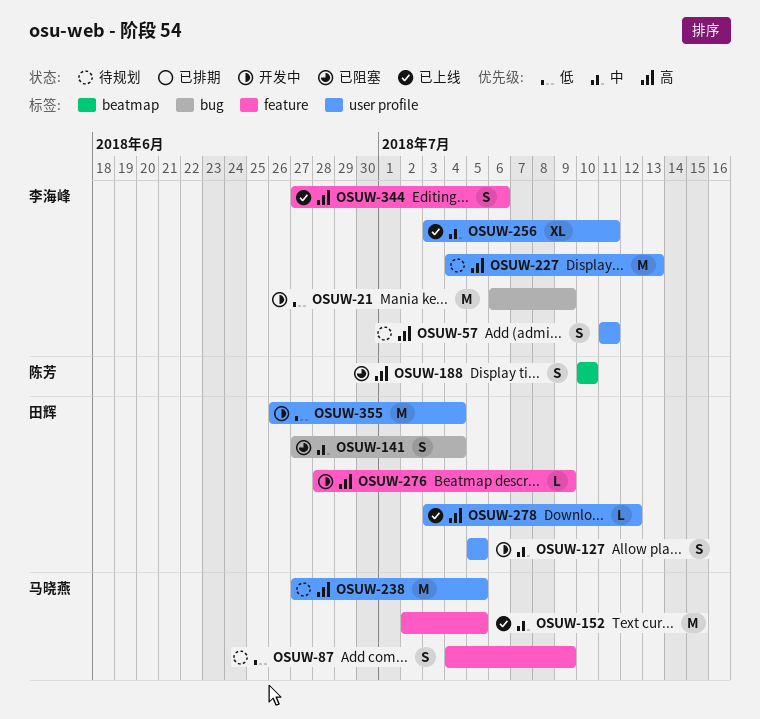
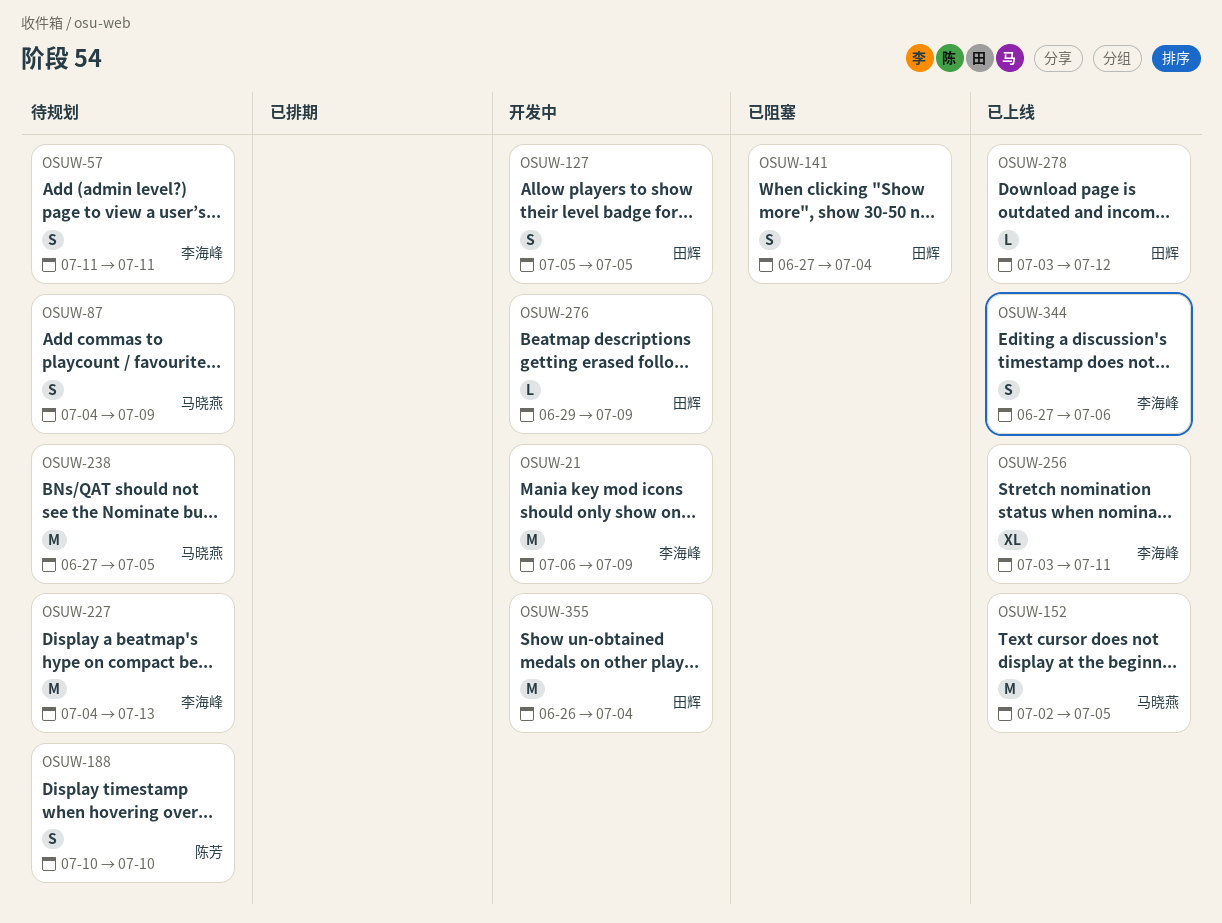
OSUW-188, status: 已阻塞 -> 待规划
OSUW-276, start: Jun 28 -> Jun 29

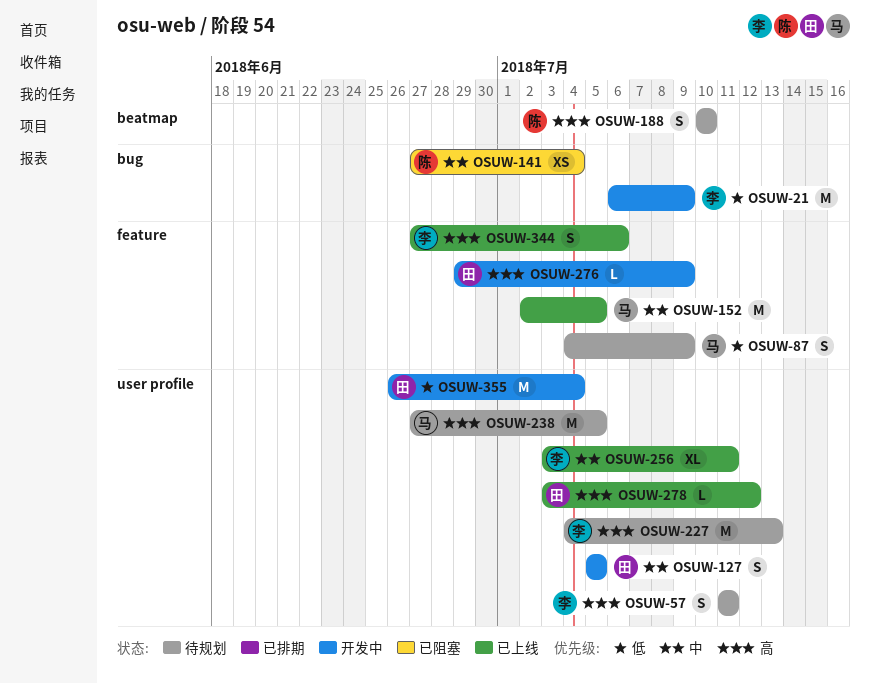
OSUW-141, owner: 田辉 -> 陈芳
OSUW-141, estimate: S -> XS

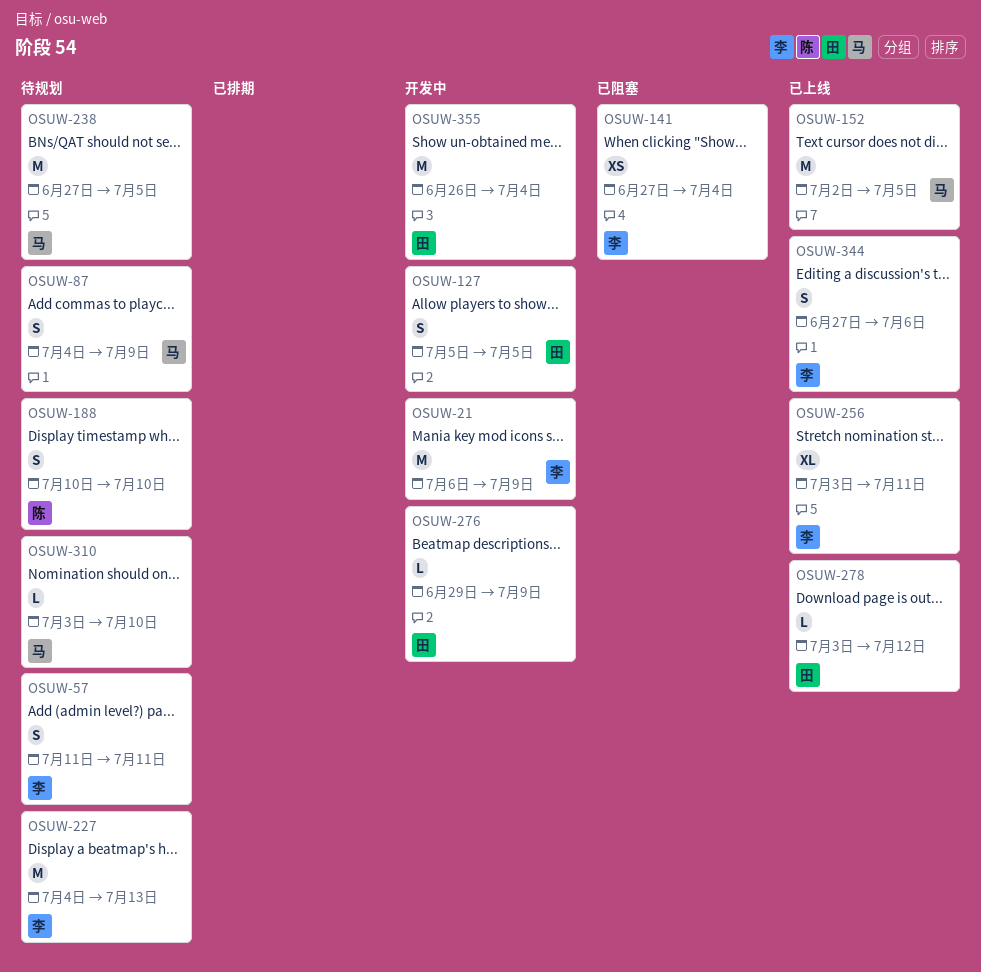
OSUW-141, owner: 陈 -> 李
OSUW-310: none -> present

